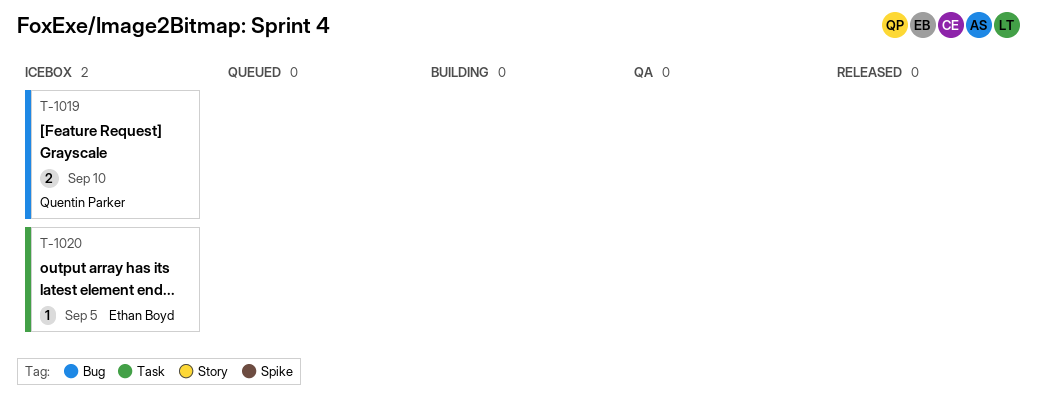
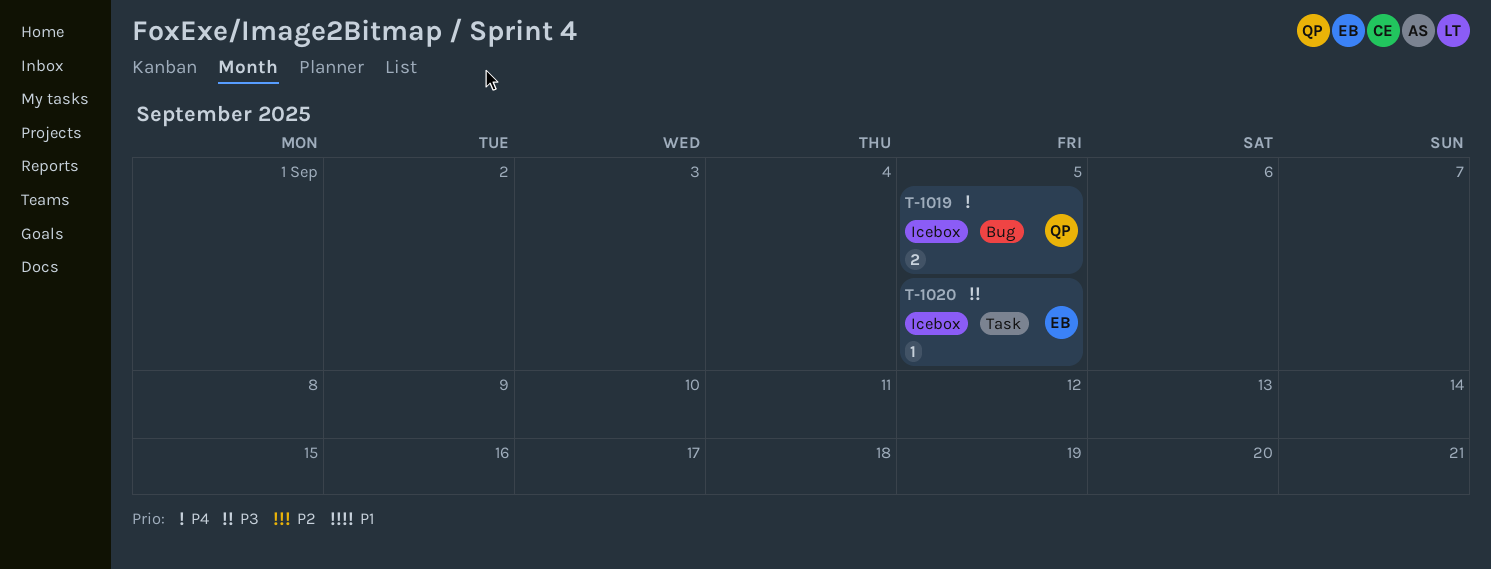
T-1019, due: Sep 10 -> Sep 5

